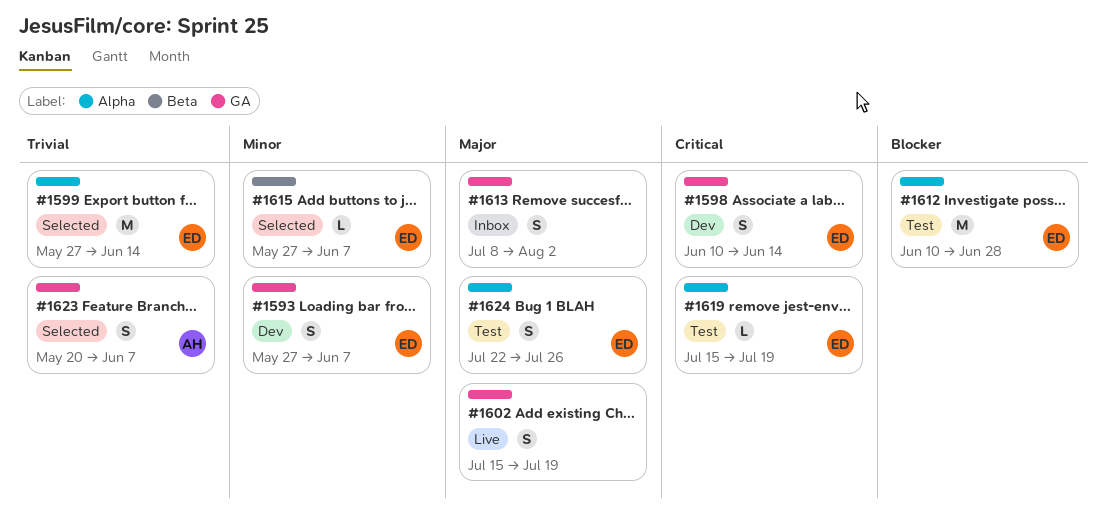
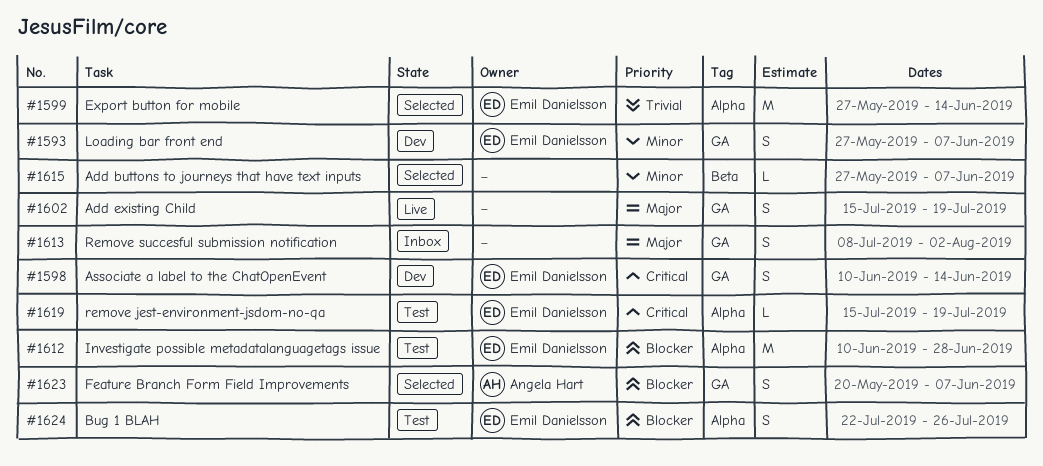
#1615, owner: Emil Danielsson -> none
#1623, priority: Trivial -> Blocker
#1624, priority: Major -> Blocker

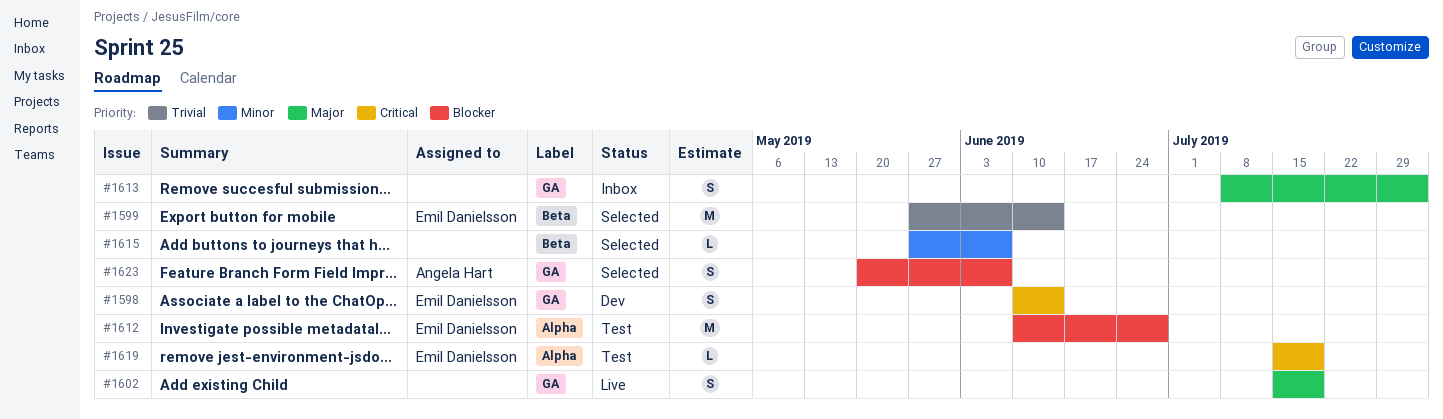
#1593: present -> none
#1599, label: Alpha -> Beta
#1624: present -> none

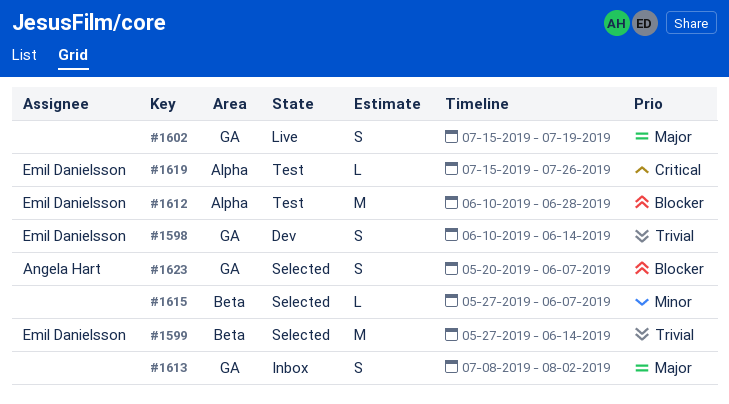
#1598, priority: Critical -> Trivial
#1619, due: Jul 19 -> Jul 26

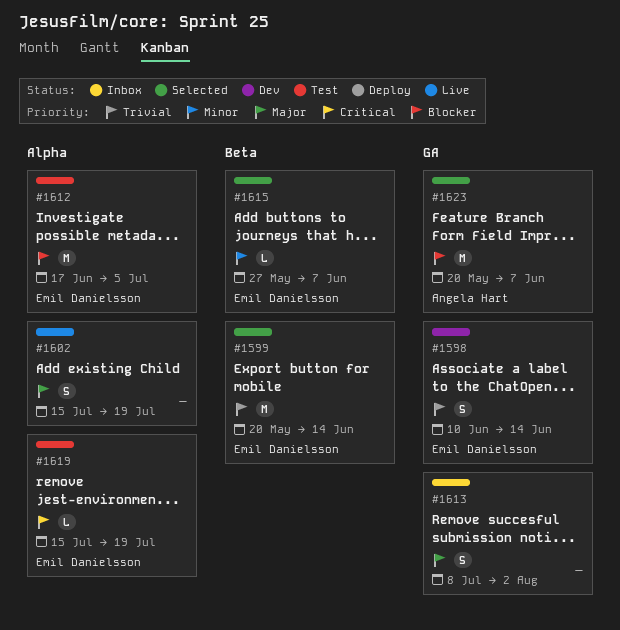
#1599, start: May 27 -> May 20
#1602, label: GA -> Alpha
#1612, start: Jun 10 -> Jun 17
#1612, due: Jun 28 -> Jul 5
#1615, owner: none -> Emil Danielsson
#1619, due: Jul 26 -> Jul 19
#1623, estimate: S -> M

